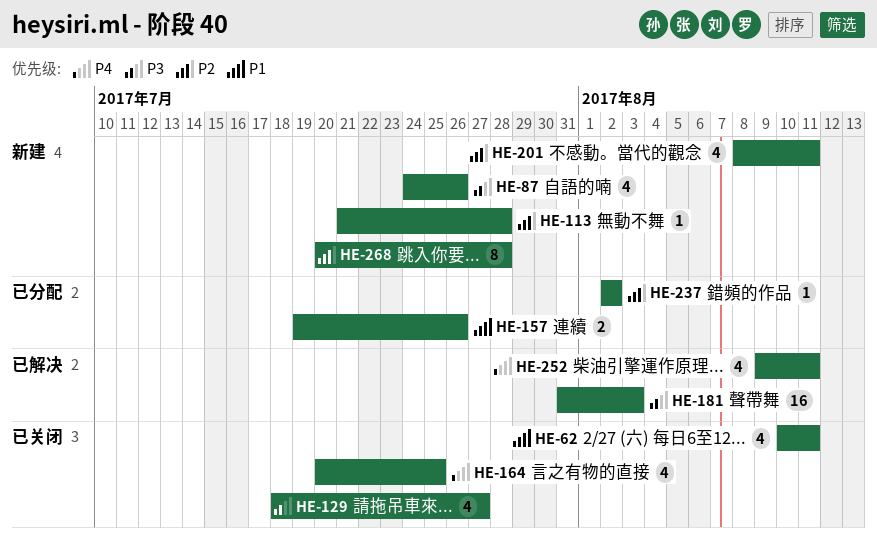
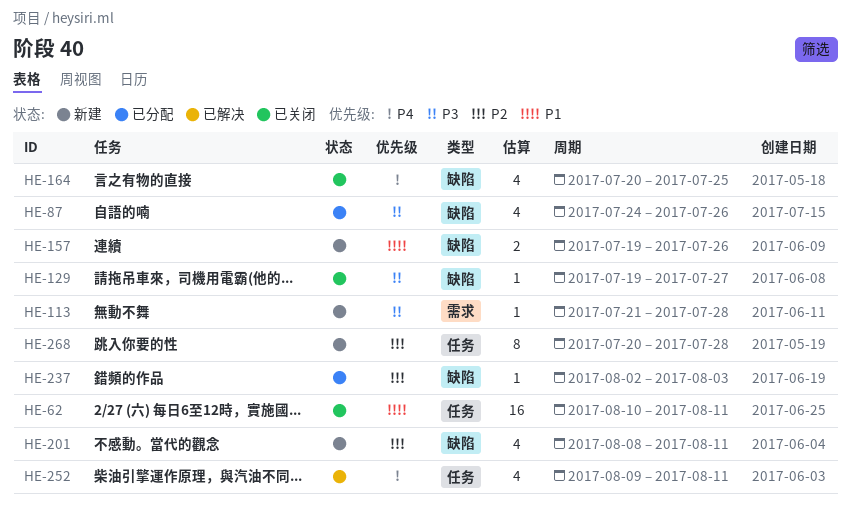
HE-62, estimate: 4 -> 16
HE-87, status: 新建 -> 已分配
HE-113, priority: P2 -> P3
HE-129, estimate: 4 -> 1
HE-129, start: Jul 18 -> Jul 19
HE-157, status: 已分配 -> 新建
HE-181: present -> none
HE-237, due: Aug 2 -> Aug 3

